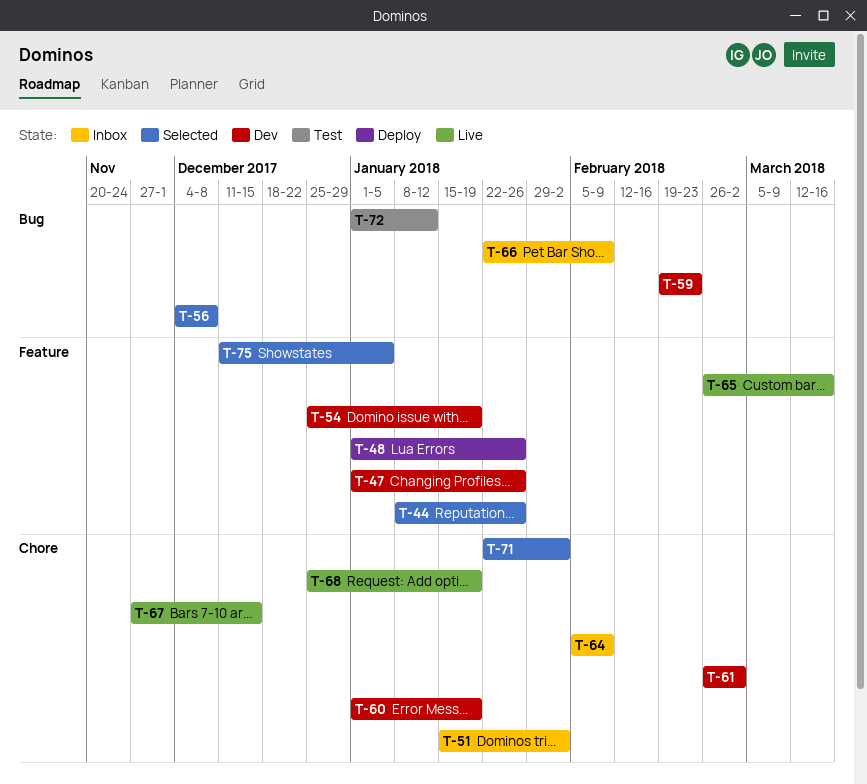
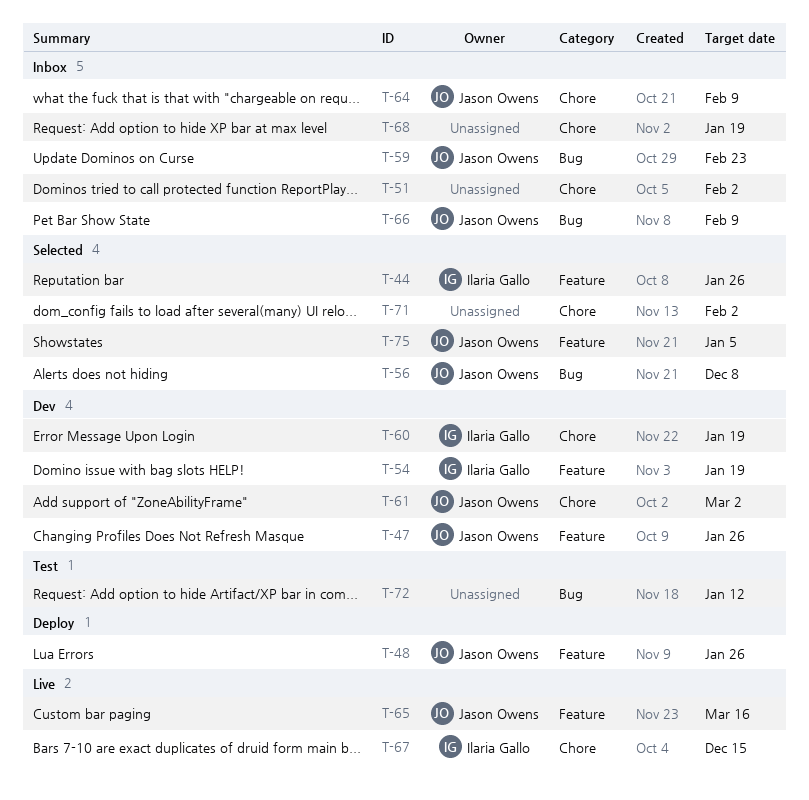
T-59, status: Dev -> Inbox
T-68, status: Live -> Inbox

